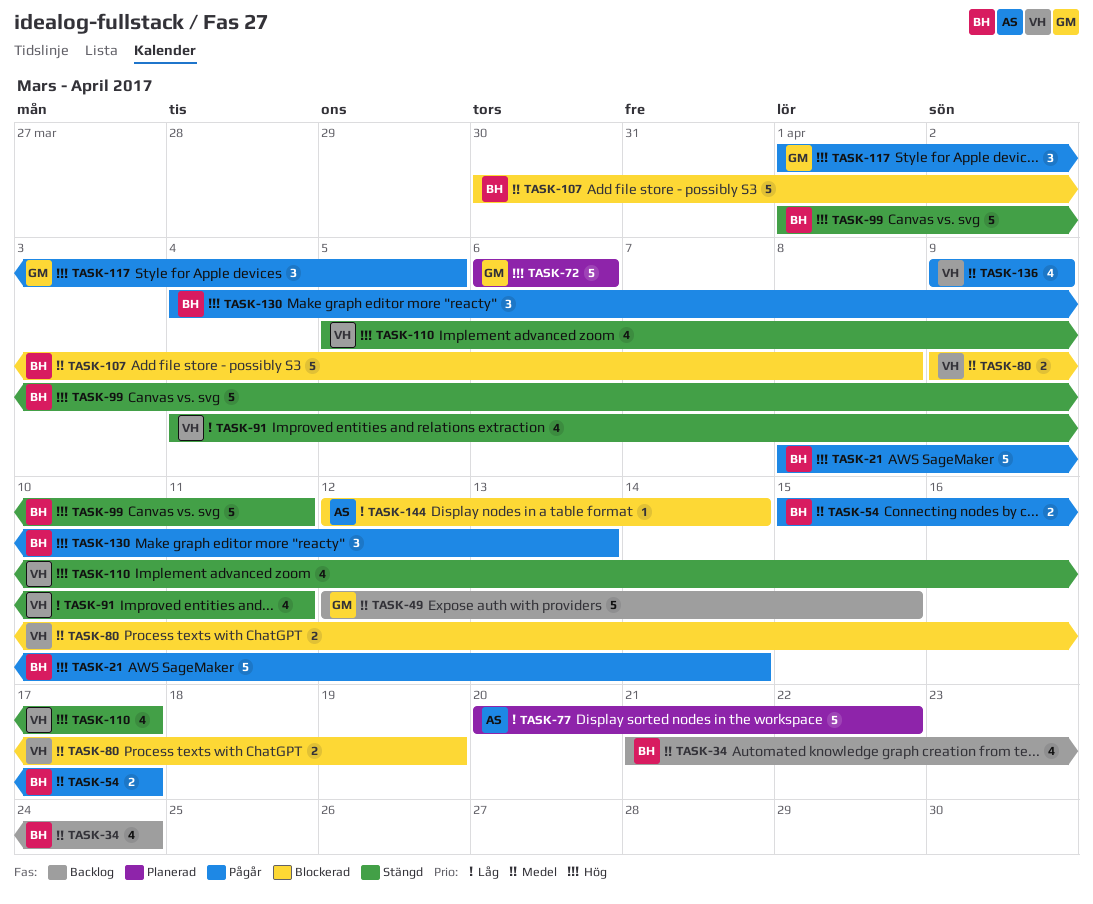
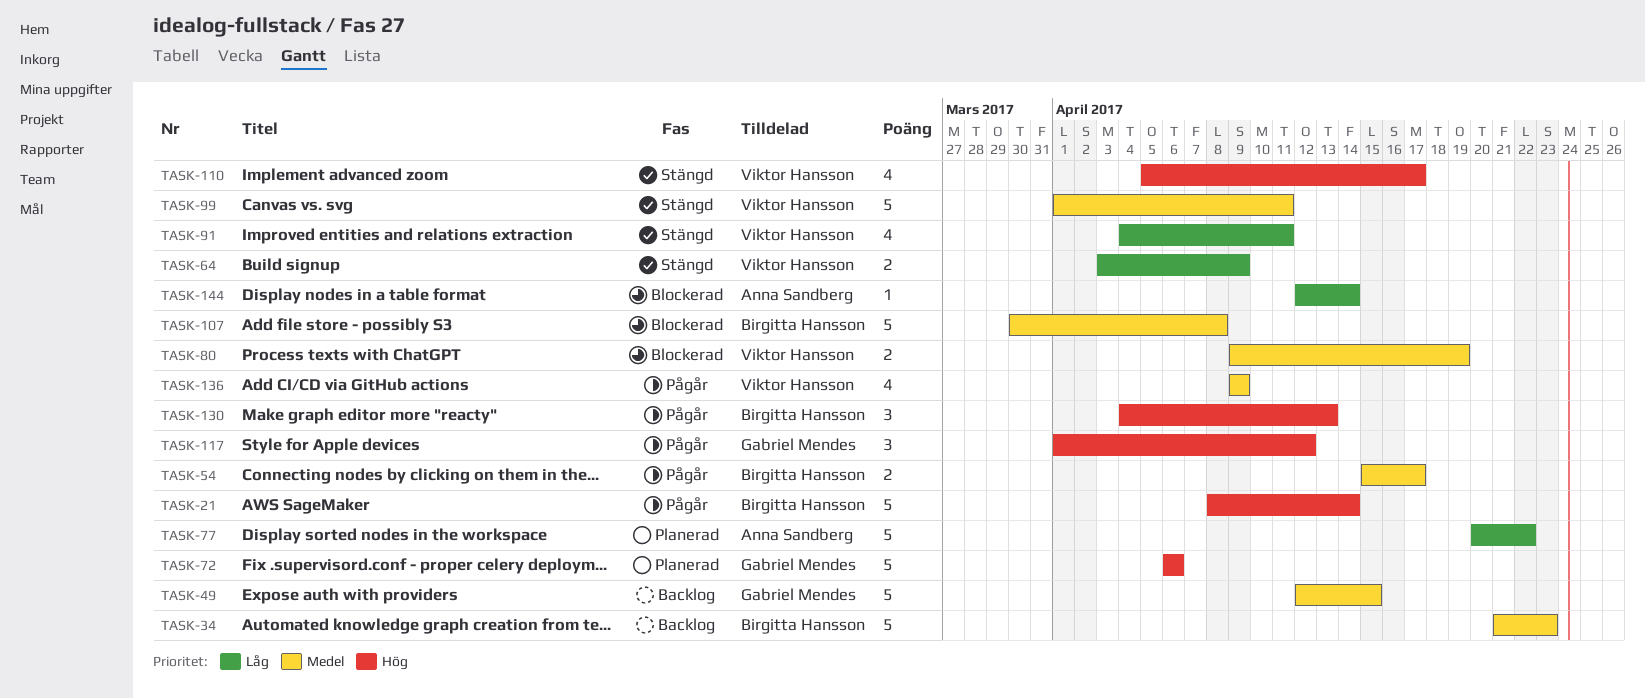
TASK-34, estimate: 4 -> 5
TASK-34, due: Apr 24 -> Apr 23
TASK-64: none -> present
TASK-99, owner: Birgitta Hansson -> Viktor Hansson
TASK-99, priority: Hög -> Medel
TASK-117, due: Apr 5 -> Apr 12

